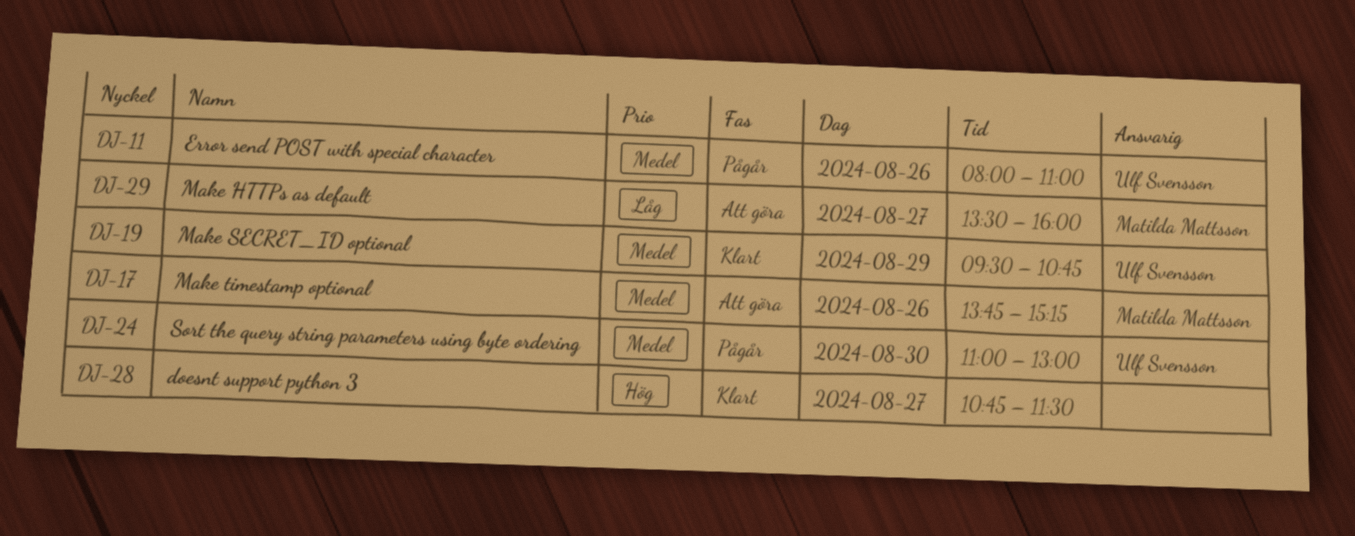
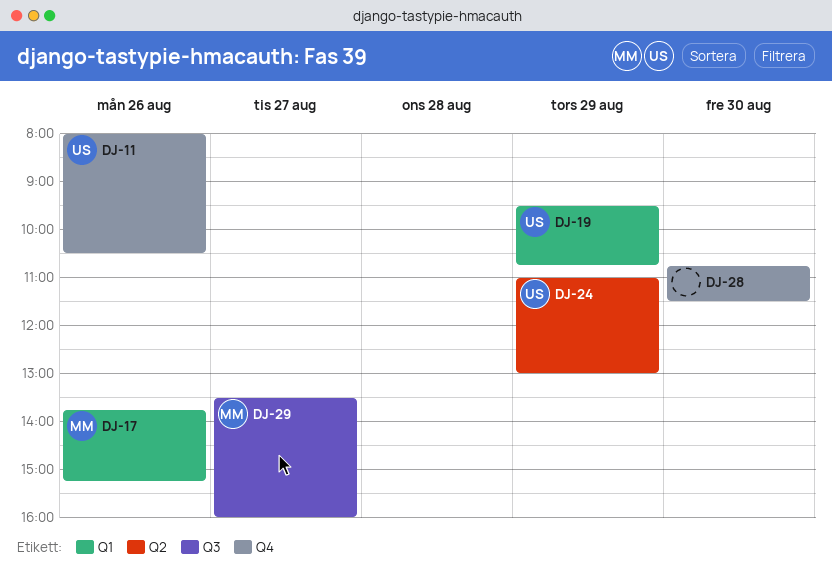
DJ-11, ends: 11:00 -> 10:30
DJ-24, day: Aug 30 -> Aug 29
DJ-28, day: Aug 27 -> Aug 30

